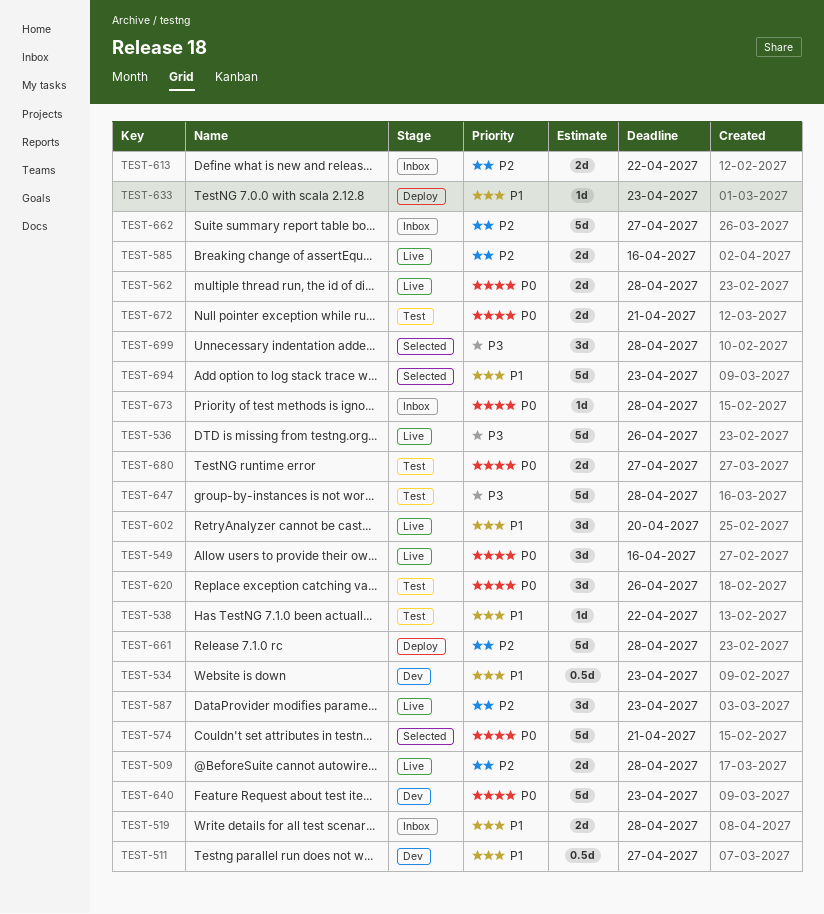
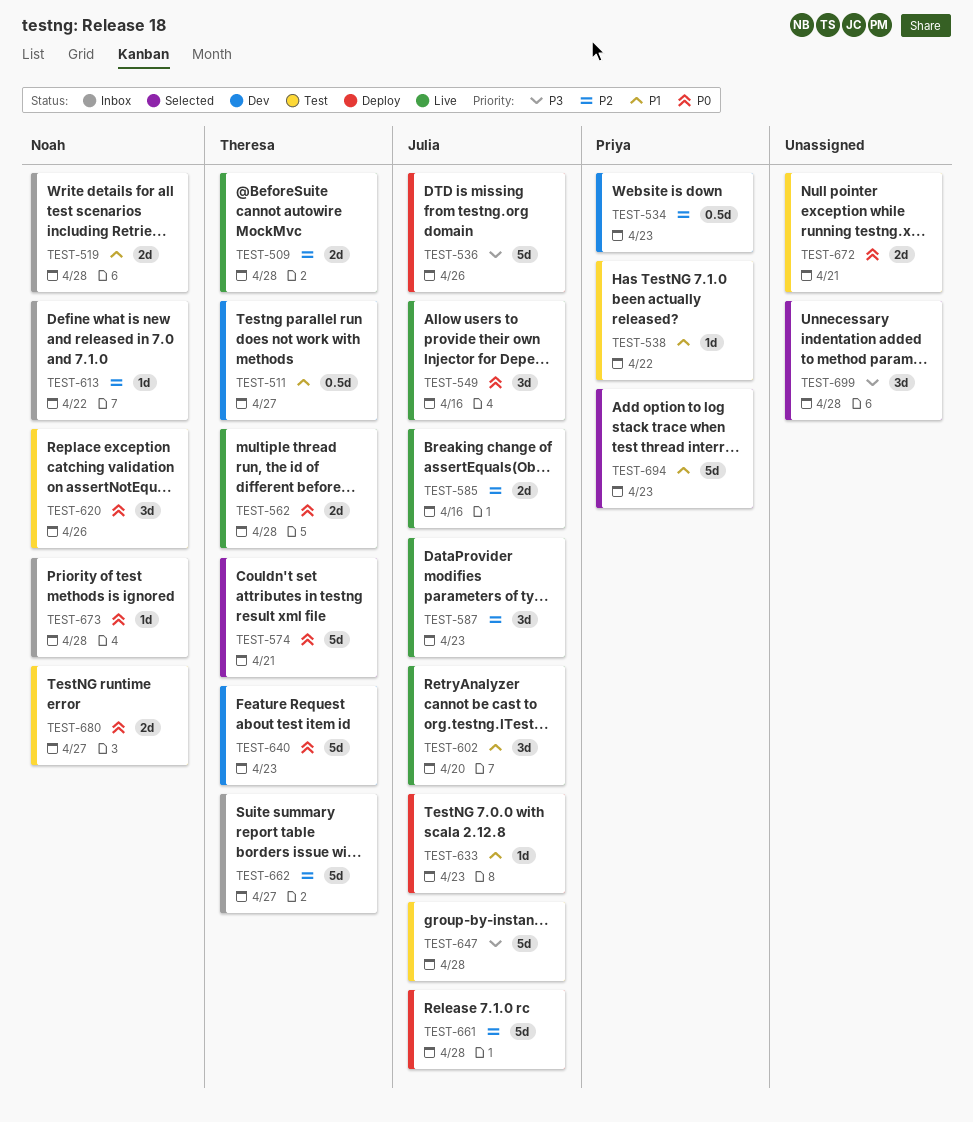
TEST-534, priority: P1 -> P2
TEST-536, status: Live -> Deploy
TEST-613, estimate: 2d -> 1d

